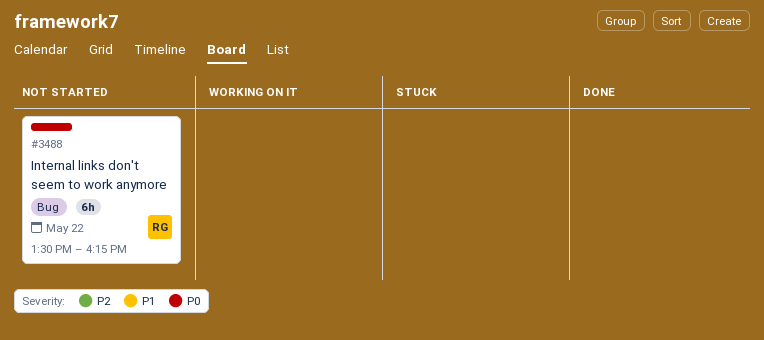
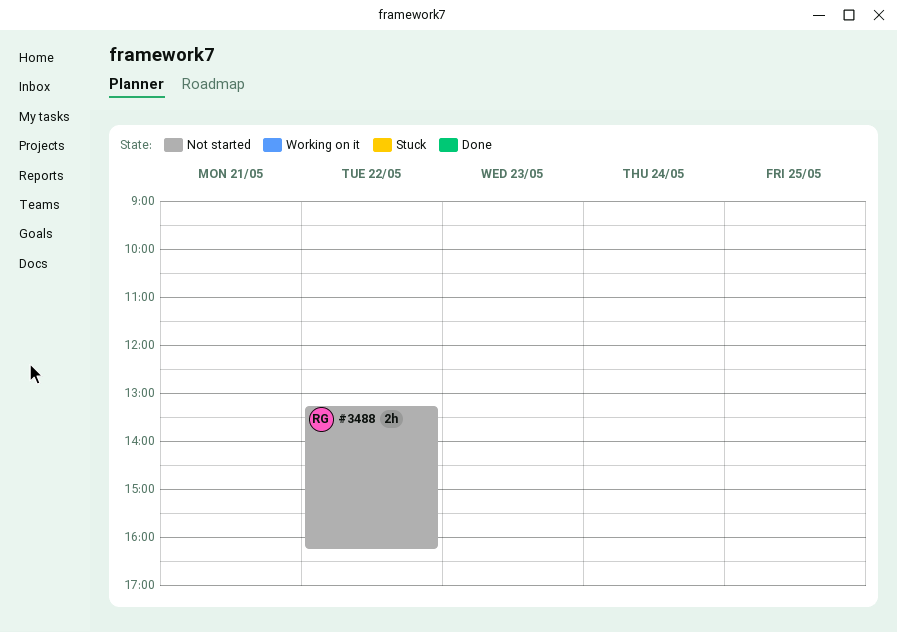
#3488, estimate: 6h -> 2h
#3488, begins: 13:30 -> 13:15

